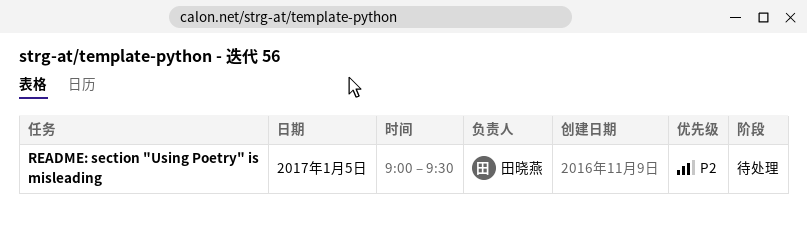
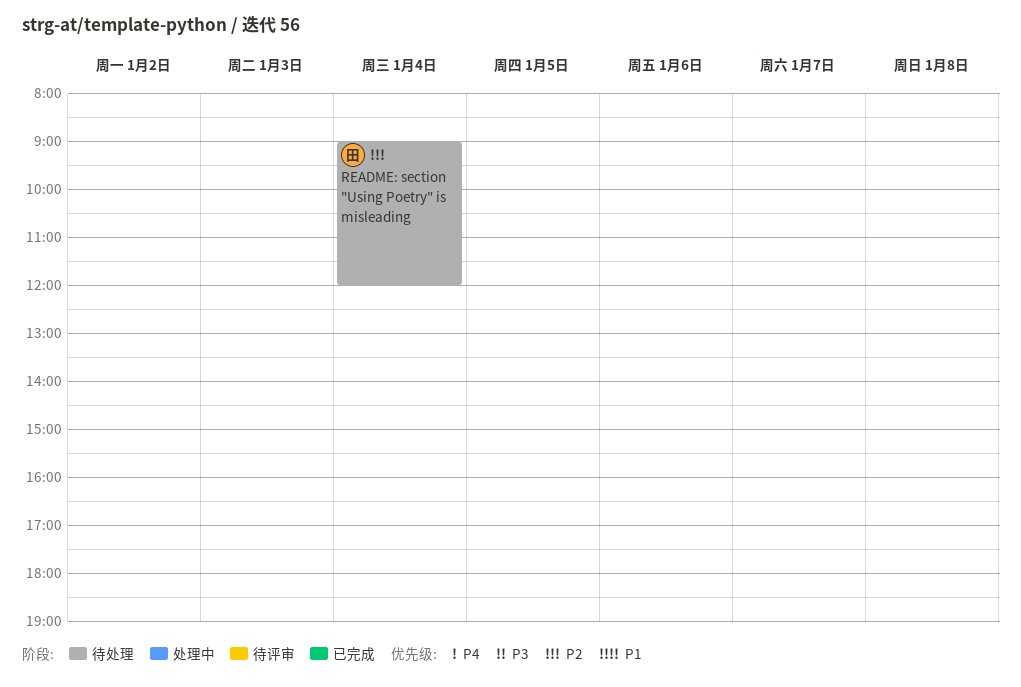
README: section "Using Poetry" is misleading, day: Jan 5 -> Jan 4
README: section "Using Poetry" is misleading, ends: 09:30 -> 12:00

